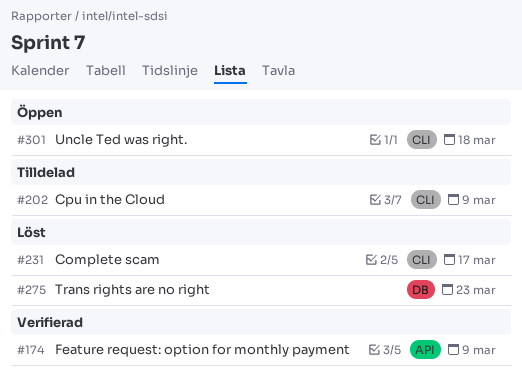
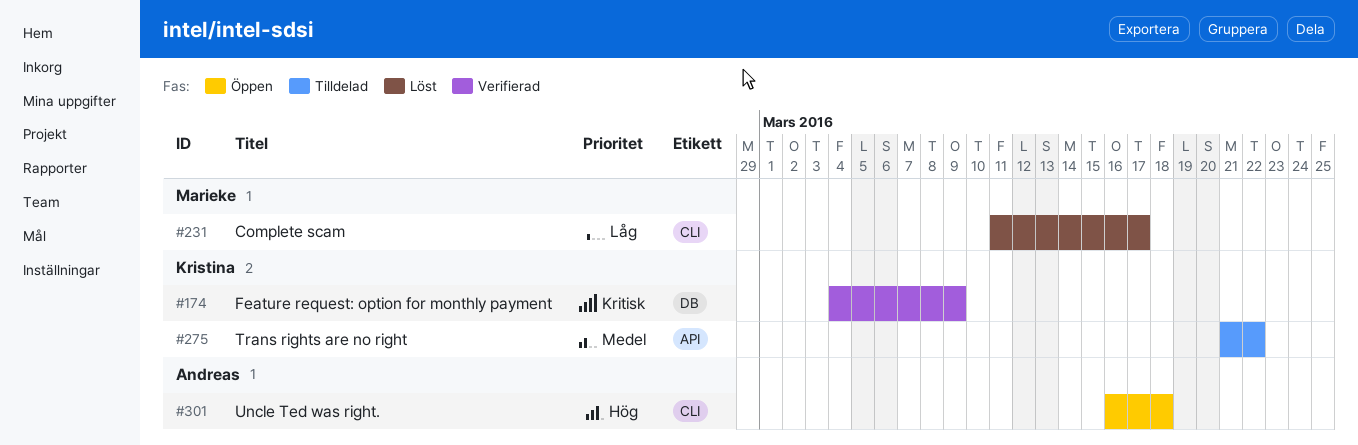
#174, label: API -> DB
#202: present -> none
#275, status: Löst -> Tilldelad
#275, label: DB -> API
#275, due: Mar 23 -> Mar 22

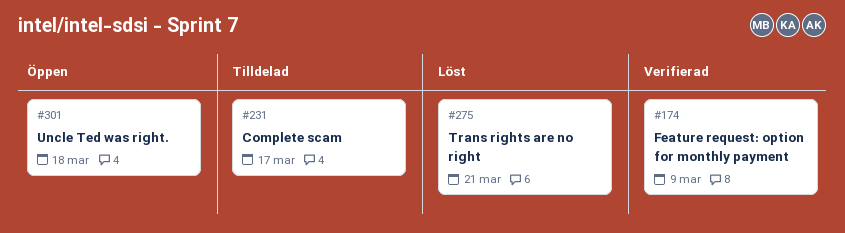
#231, status: Löst -> Tilldelad
#275, status: Tilldelad -> Löst
#275, due: Mar 22 -> Mar 21

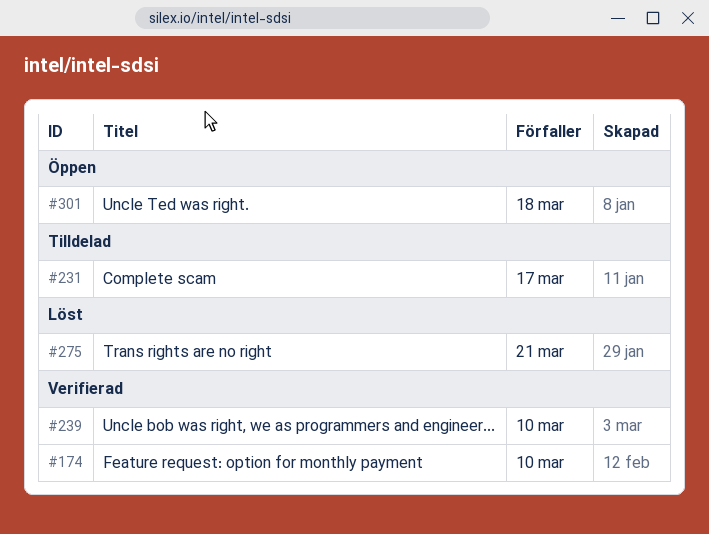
#174, due: Mar 9 -> Mar 10
#239: none -> present

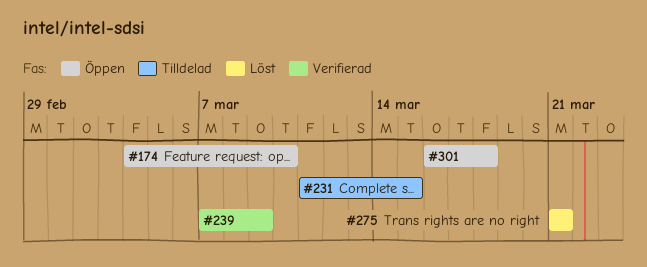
#174, status: Verifierad -> Öppen
#231, due: Mar 17 -> Mar 15
#239, due: Mar 10 -> Mar 9

